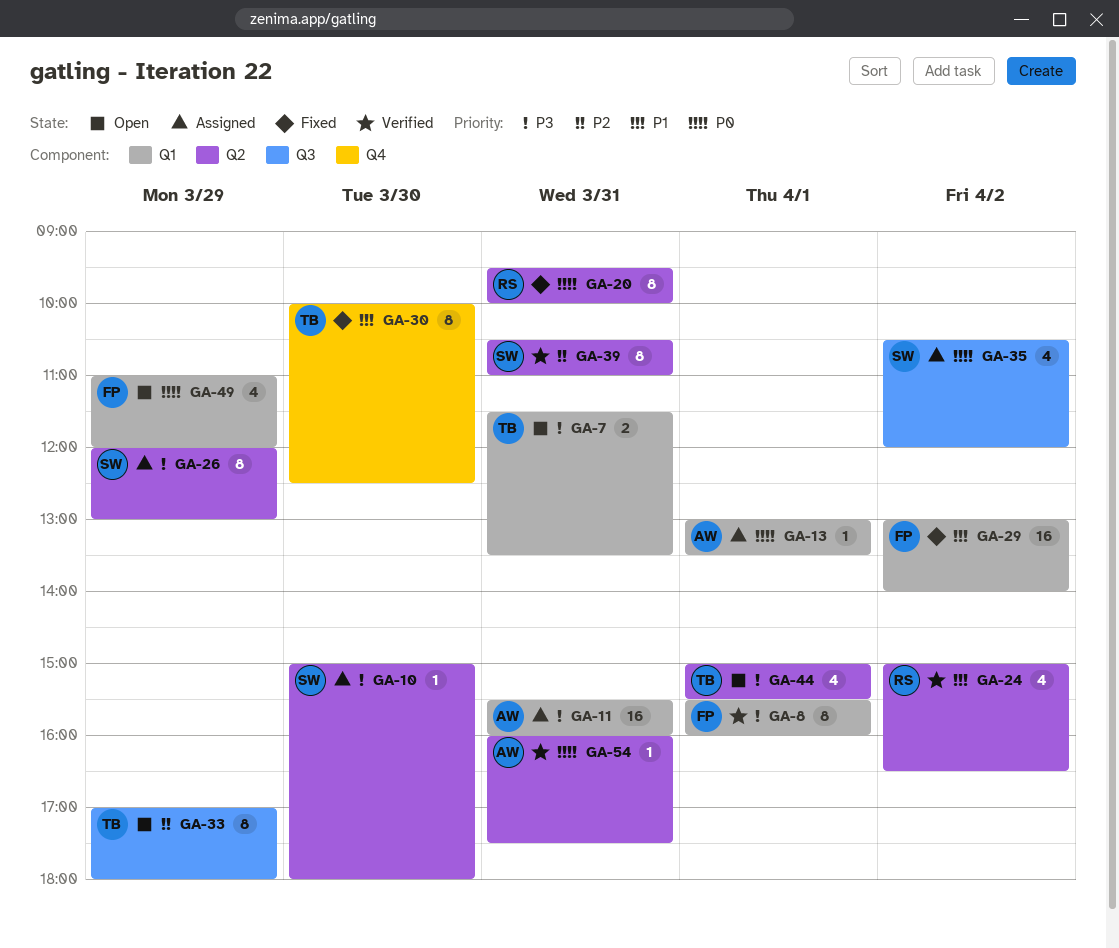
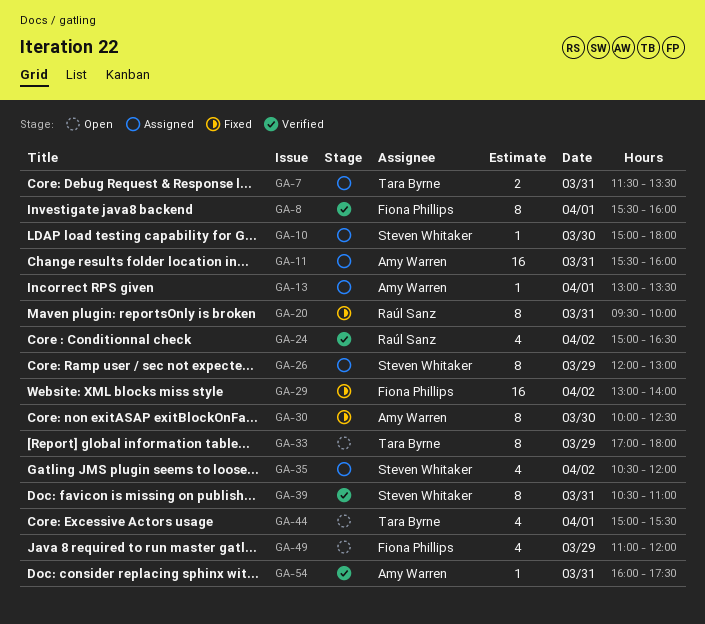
GA-7, status: Open -> Assigned
GA-30, owner: Tara Byrne -> Amy Warren

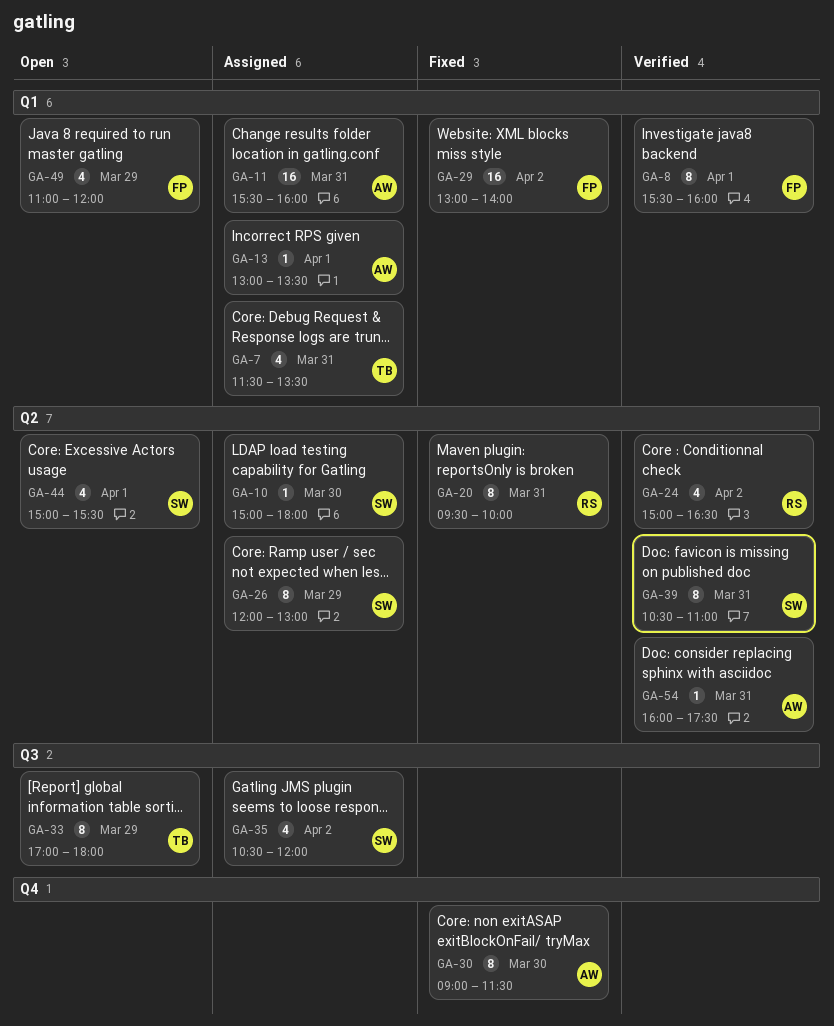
GA-7, estimate: 2 -> 4
GA-30, begins: 10:00 -> 09:00
GA-30, ends: 12:30 -> 11:30
GA-44, owner: Tara Byrne -> Steven Whitaker

